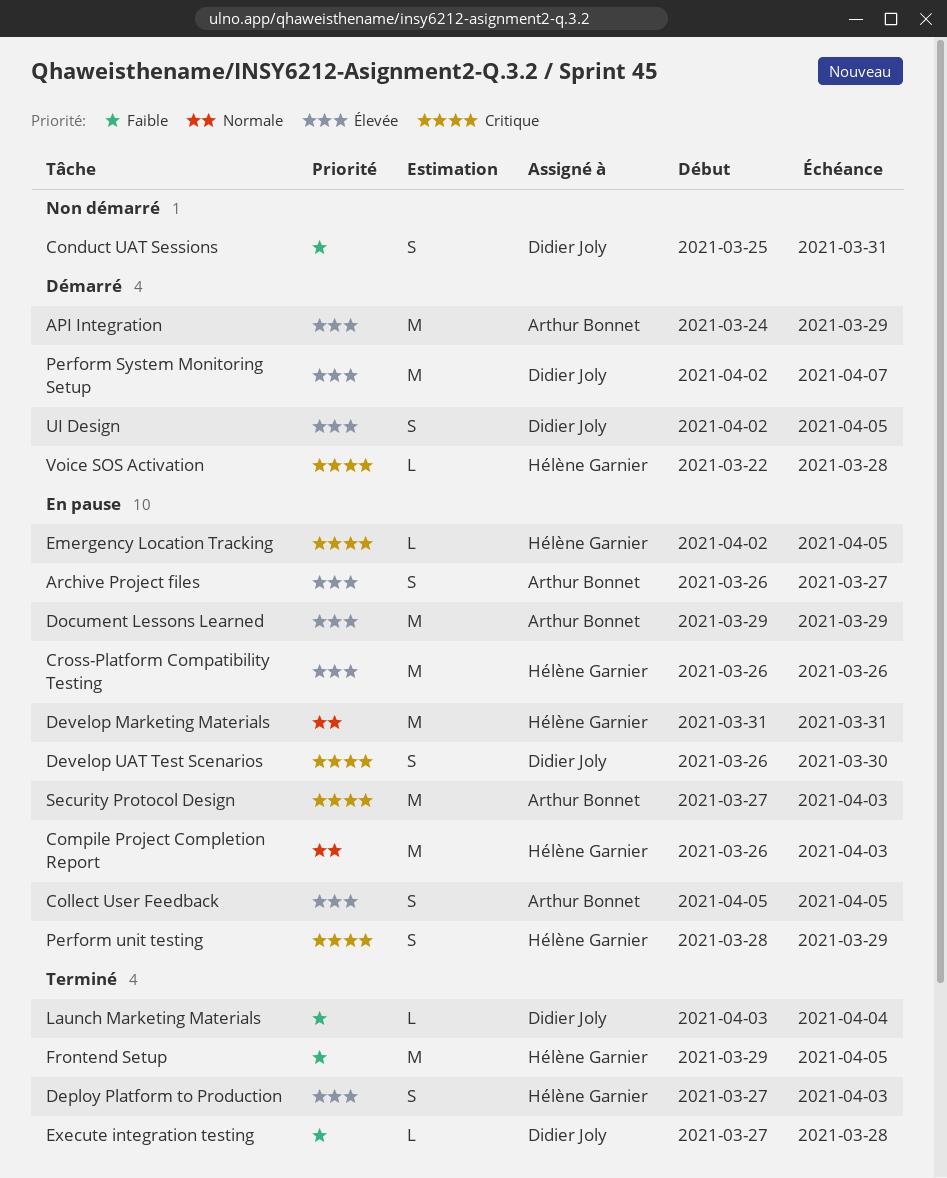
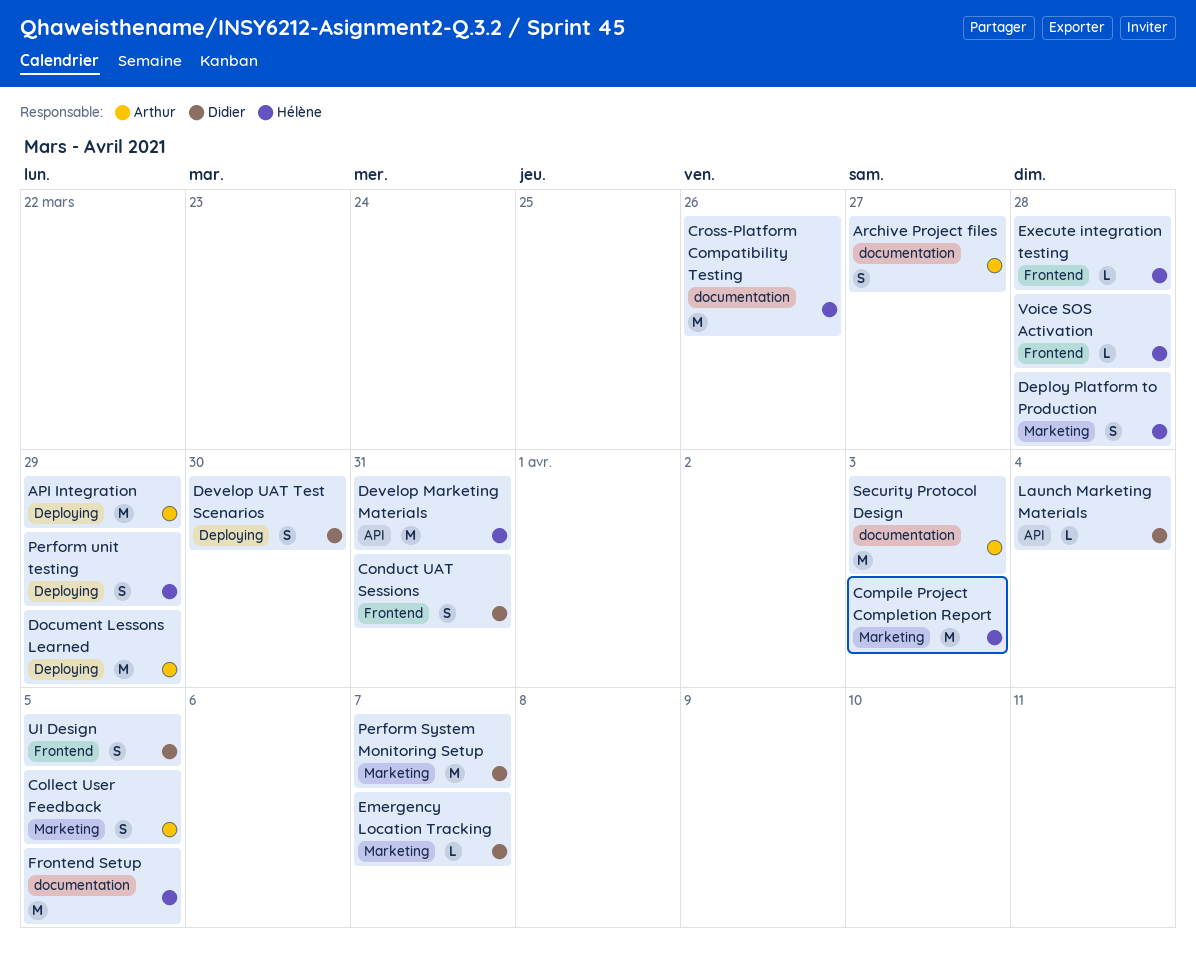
Deploy Platform to Production, due: Apr 3 -> Mar 28
Emergency Location Tracking, owner: Hélène Garnier -> Didier Joly
Emergency Location Tracking, due: Apr 5 -> Apr 7
Execute integration testing, owner: Didier Joly -> Hélène Garnier

